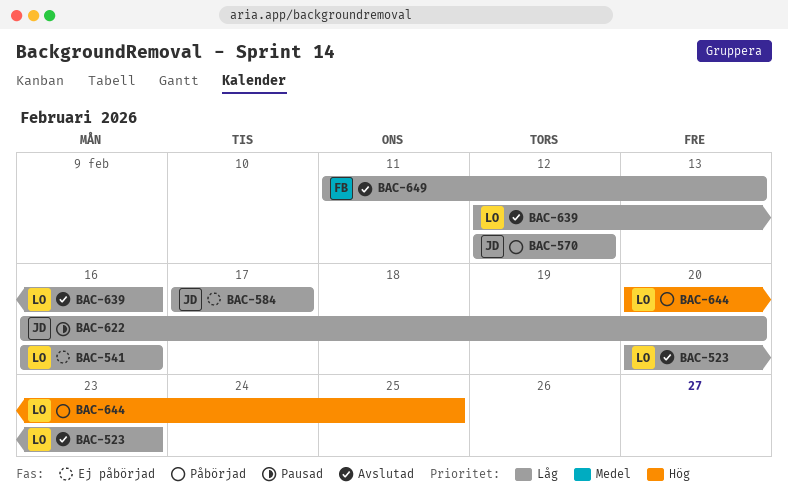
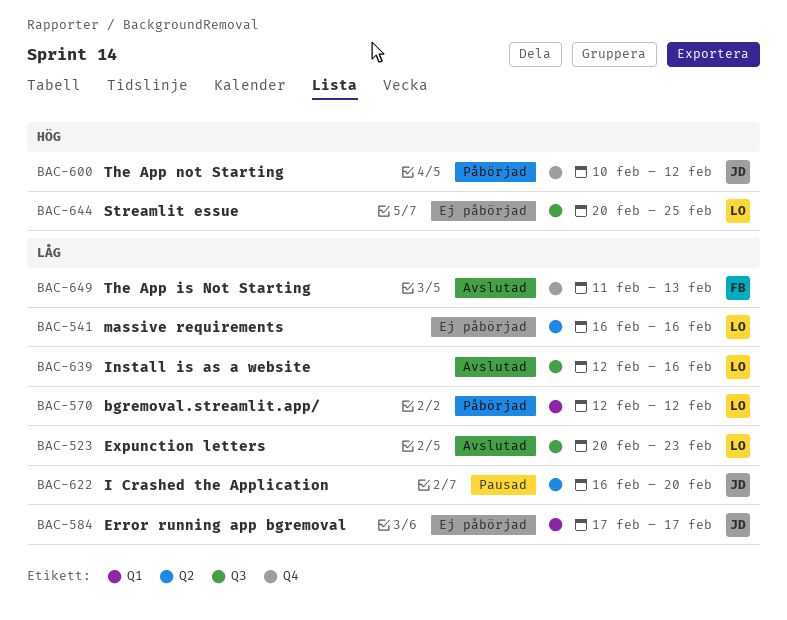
BAC-570, owner: JD -> LO
BAC-600: none -> present
BAC-644, status: Påbörjad -> Ej påbörjad

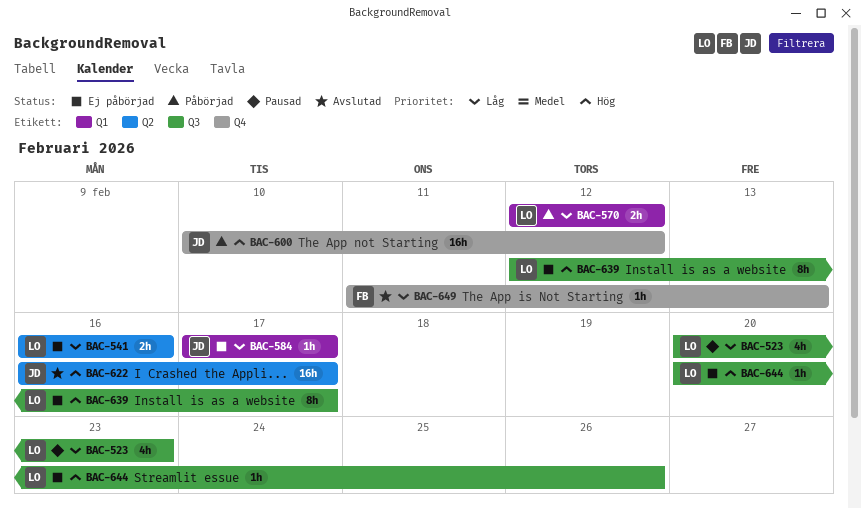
BAC-523, status: Avslutad -> Pausad
BAC-622, status: Pausad -> Avslutad
BAC-622, priority: Låg -> Hög
BAC-622, due: Feb 20 -> Feb 17
BAC-639, status: Avslutad -> Ej påbörjad
BAC-639, priority: Låg -> Hög
BAC-639, due: Feb 16 -> Feb 17
BAC-644, due: Feb 25 -> Feb 26

